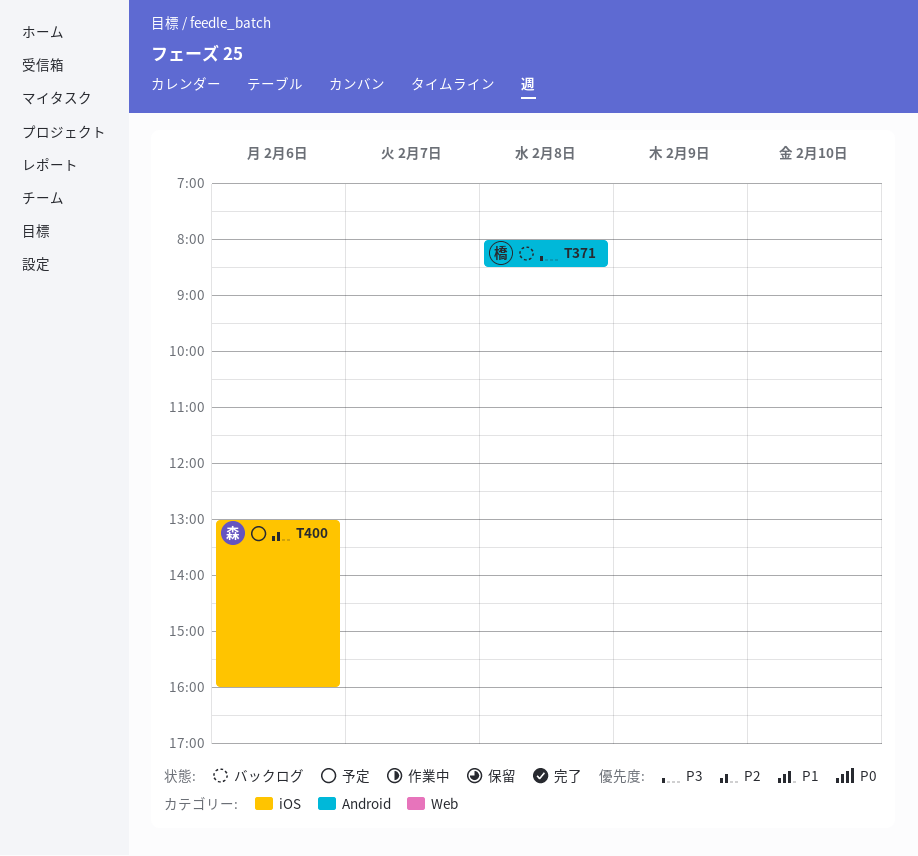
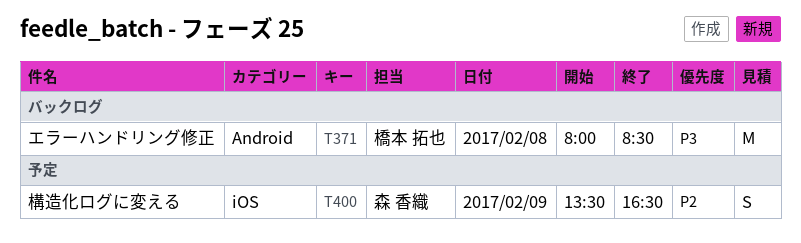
T400, day: Feb 6 -> Feb 9
T400, begins: 13:00 -> 13:30
T400, ends: 16:00 -> 16:30

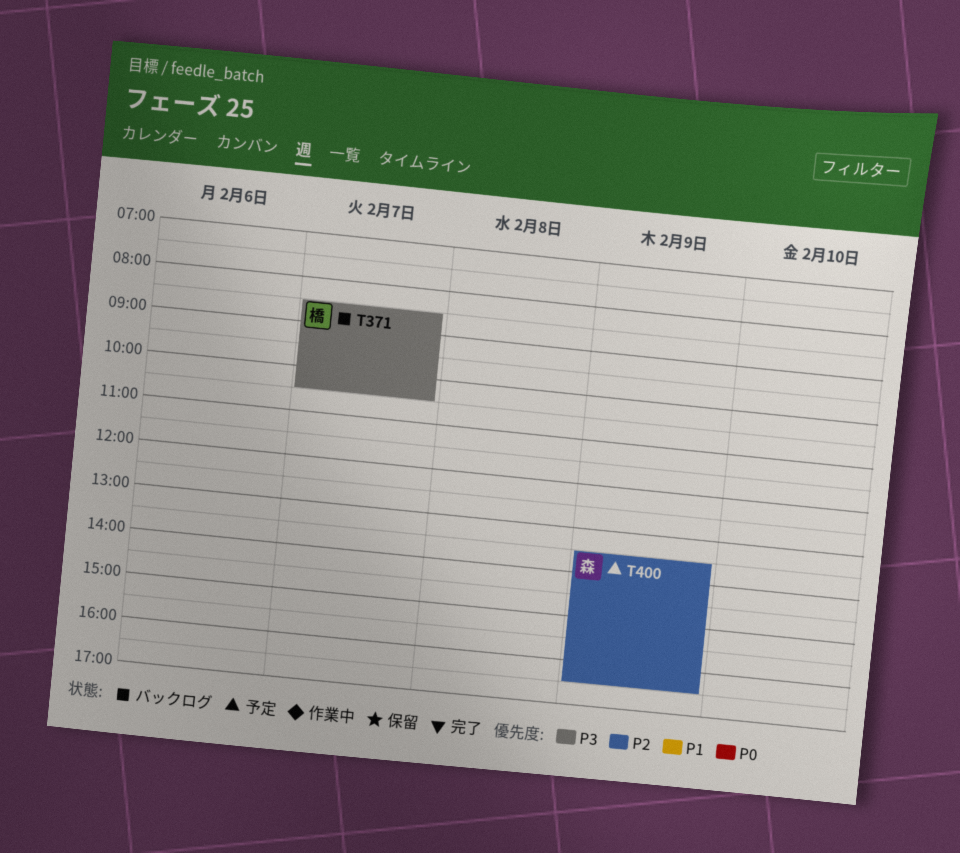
T371, day: Feb 8 -> Feb 7
T371, begins: 08:00 -> 08:30
T371, ends: 08:30 -> 10:30

